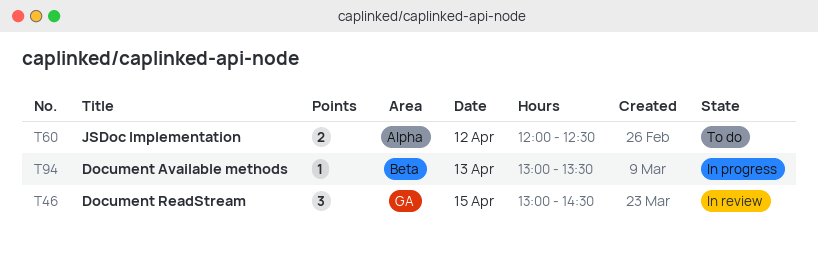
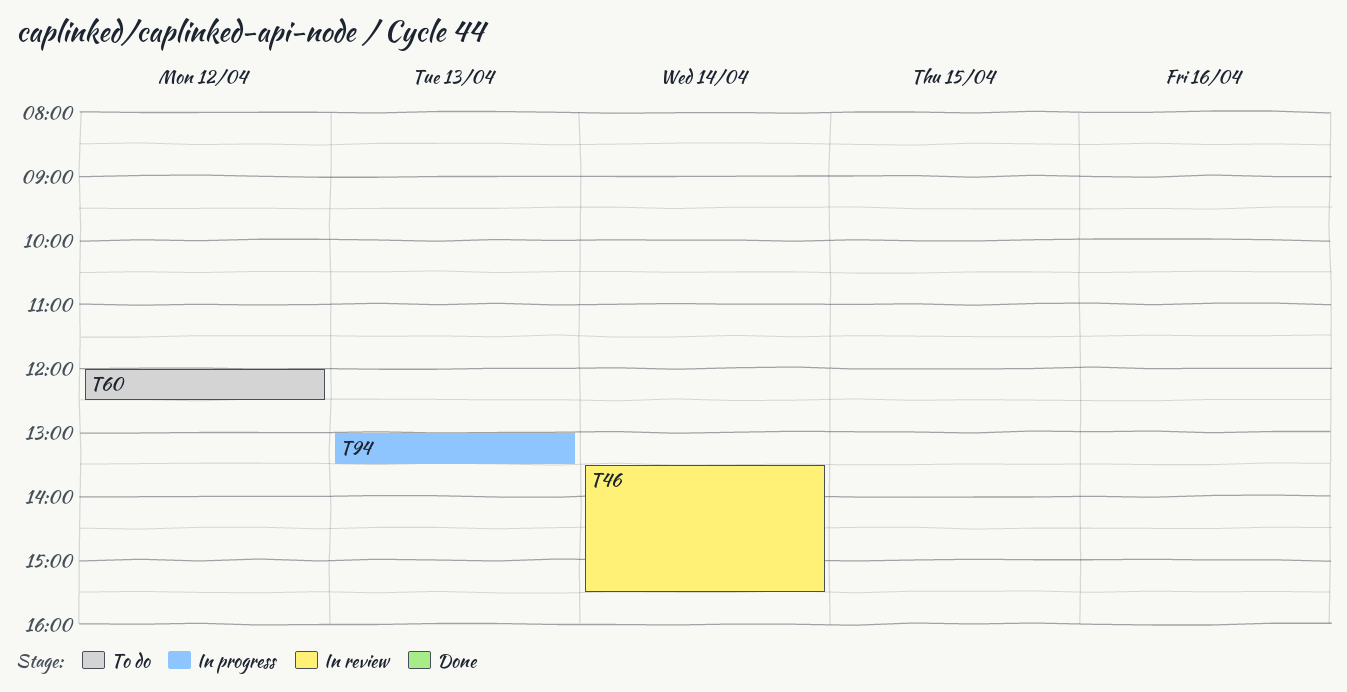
T46, day: Apr 15 -> Apr 14
T46, begins: 13:00 -> 13:30
T46, ends: 14:30 -> 15:30

